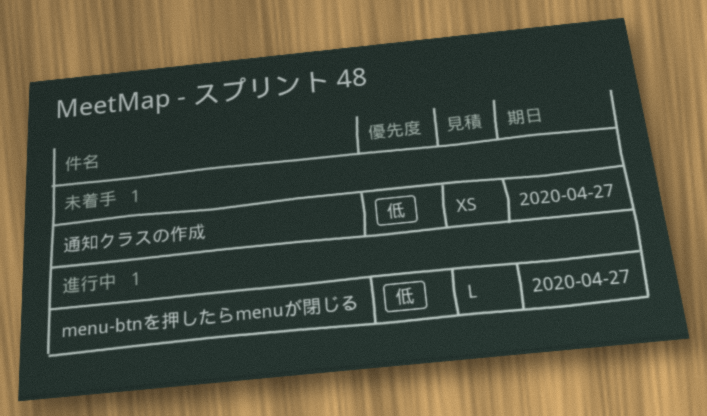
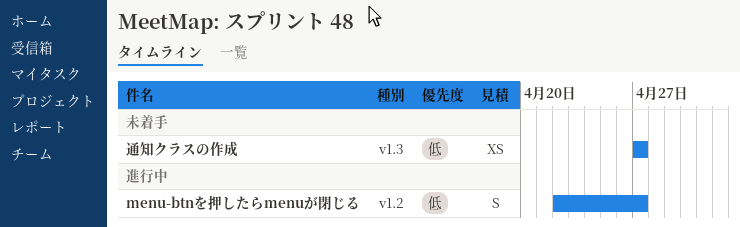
menu-btnを押したらmenuが閉じる, estimate: L -> S

